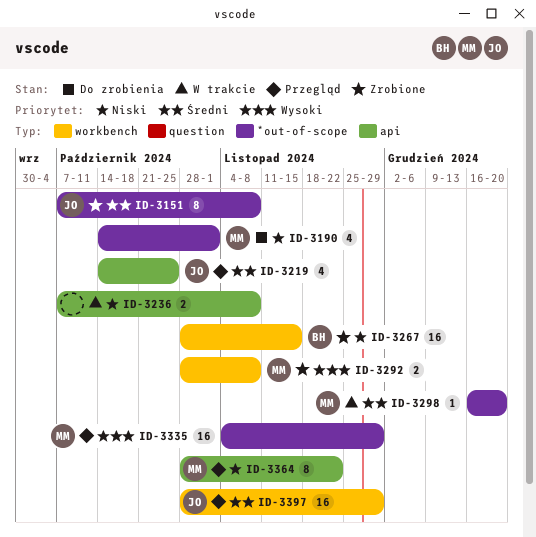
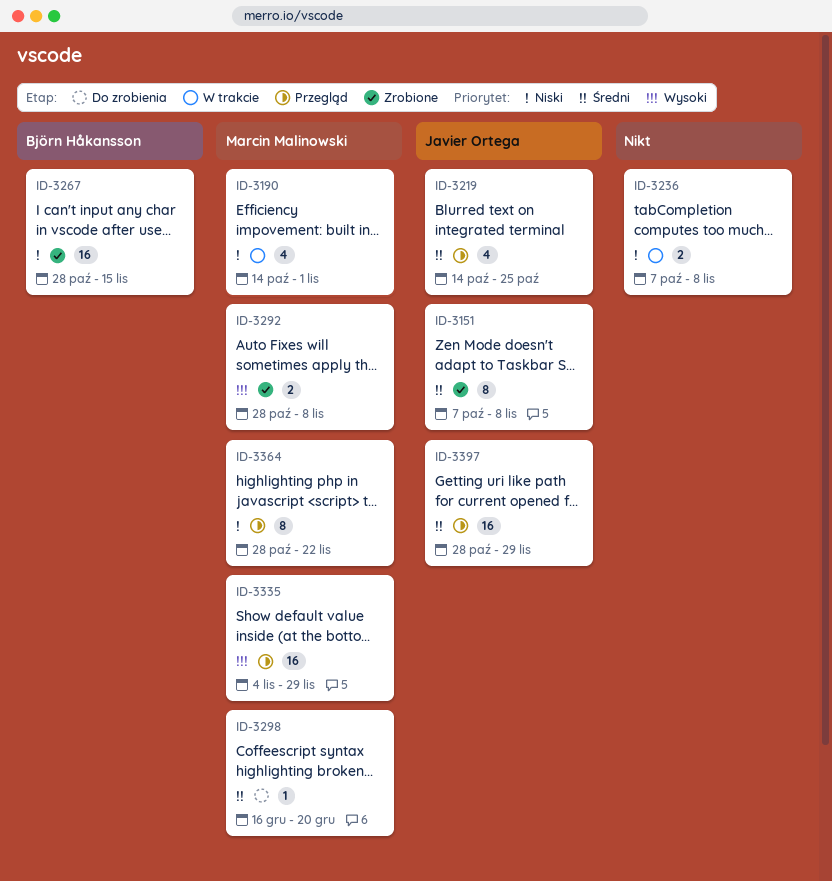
ID-3190, status: Do zrobienia -> W trakcie
ID-3298, status: W trakcie -> Do zrobienia

